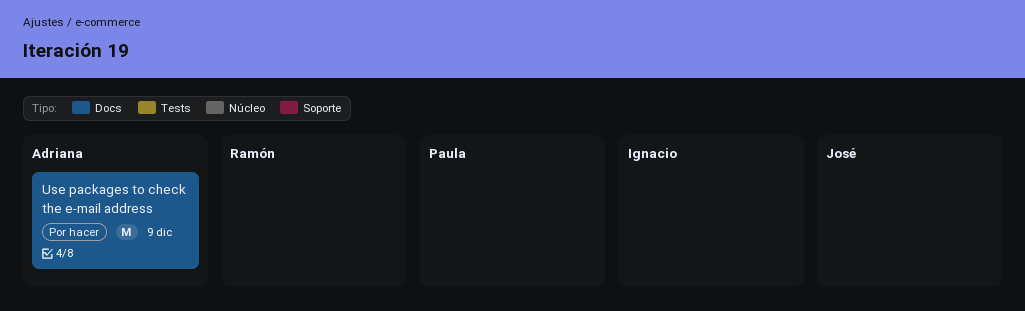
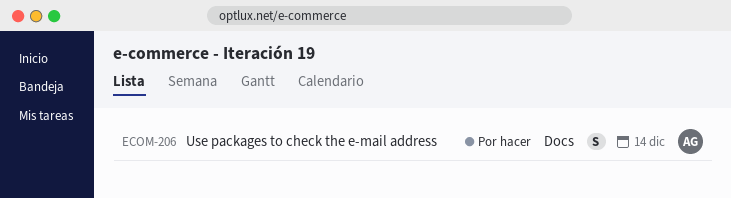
Use packages to check the e-mail address, estimate: M -> S
Use packages to check the e-mail address, due: Dec 9 -> Dec 14

